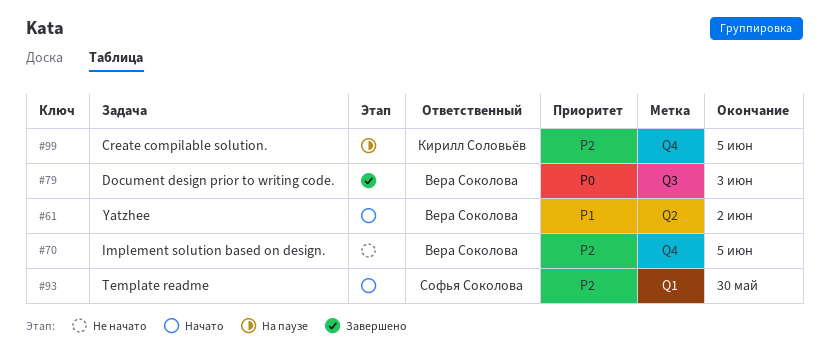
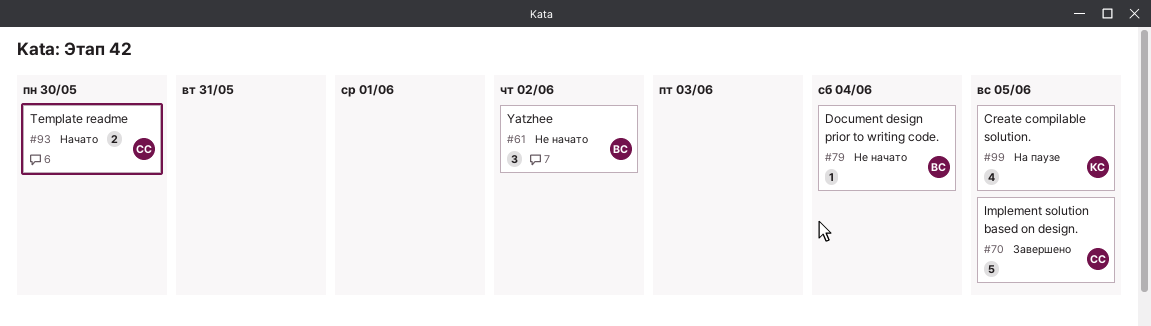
#61, status: Начато -> Не начато
#70, status: Не начато -> Завершено
#70, owner: Вера Соколова -> Софья Соколова
#79, status: Завершено -> Не начато
#79, due: Jun 3 -> Jun 4

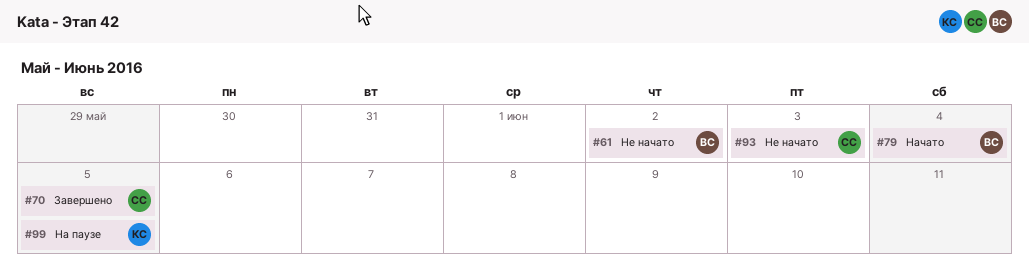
#79, status: Не начато -> Начато
#93, status: Начато -> Не начато
#93, due: May 30 -> Jun 3

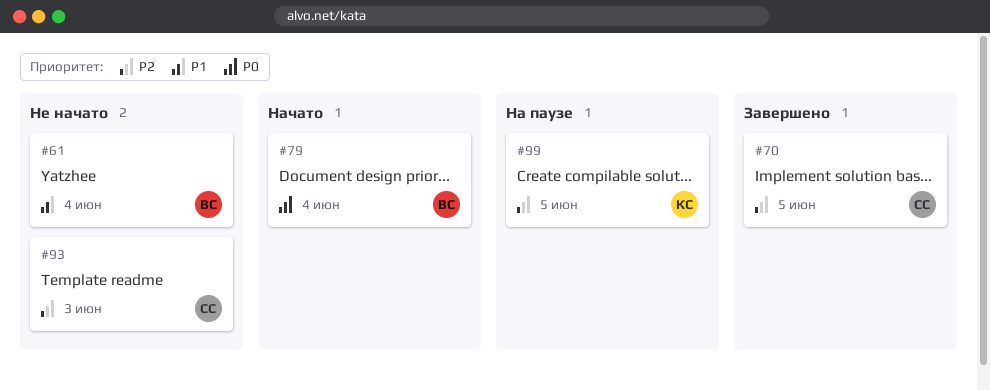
#61, due: Jun 2 -> Jun 4

